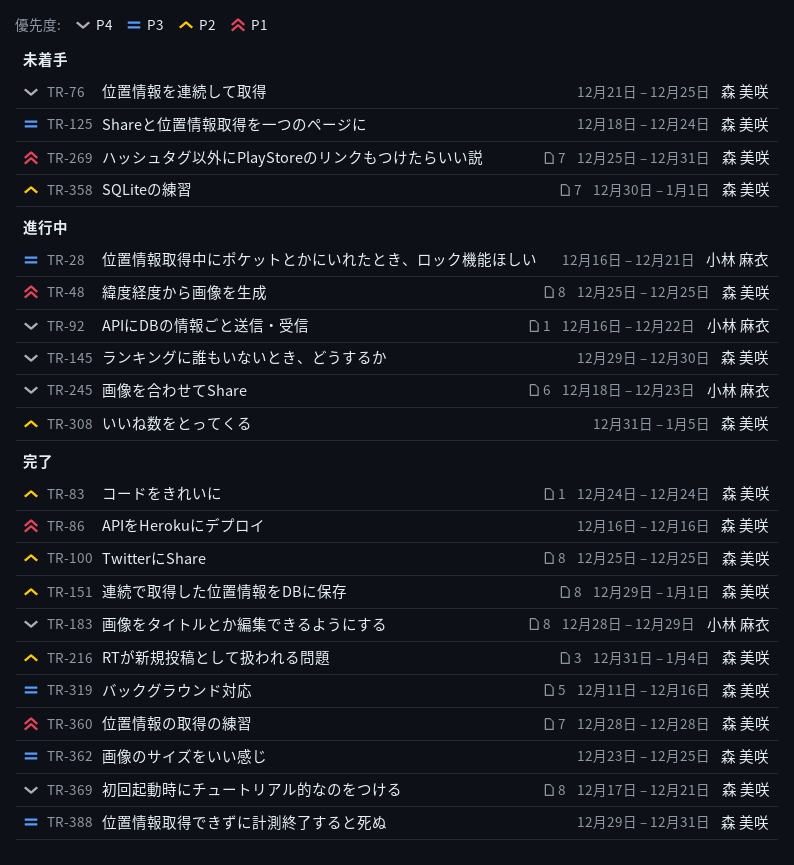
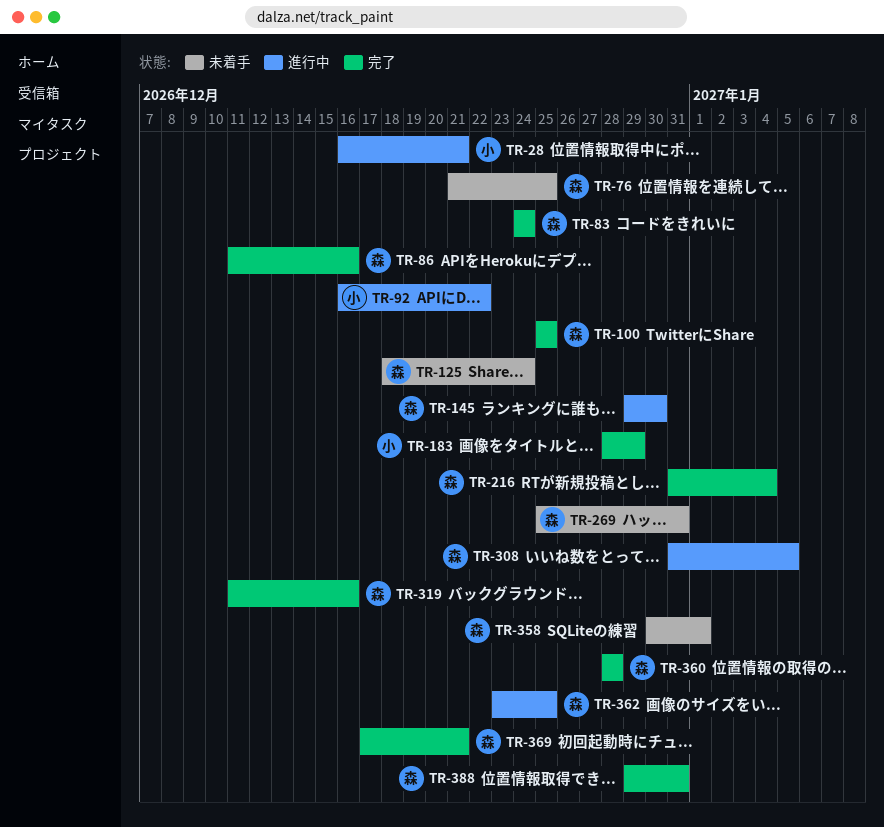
TR-48: present -> none
TR-86, start: Dec 16 -> Dec 11
TR-151: present -> none
TR-245: present -> none
TR-362, status: 完了 -> 進行中

